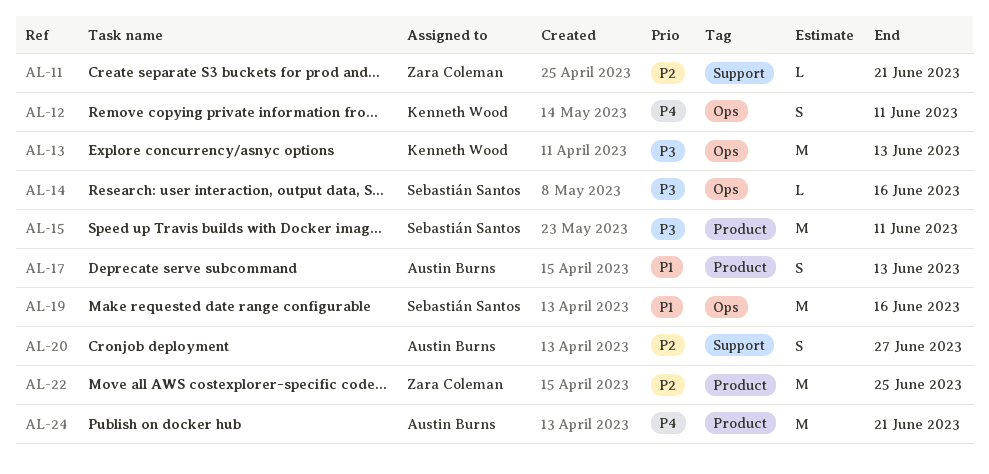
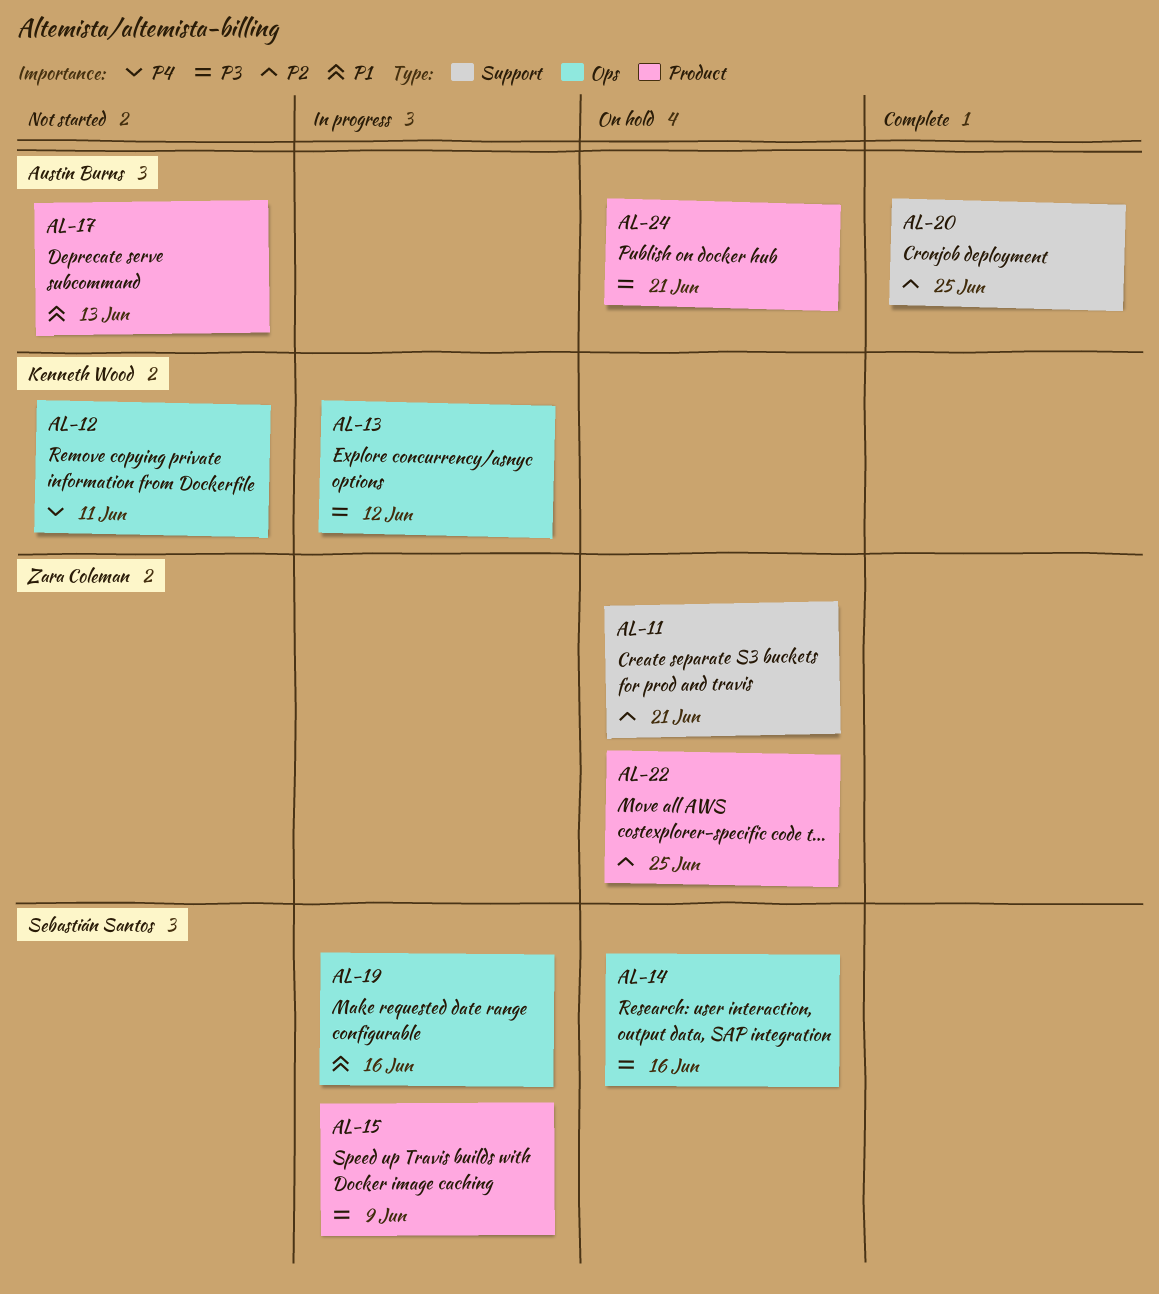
AL-13, due: Jun 13 -> Jun 12
AL-15, due: Jun 11 -> Jun 9
AL-20, due: Jun 27 -> Jun 25
AL-24, priority: P4 -> P3

